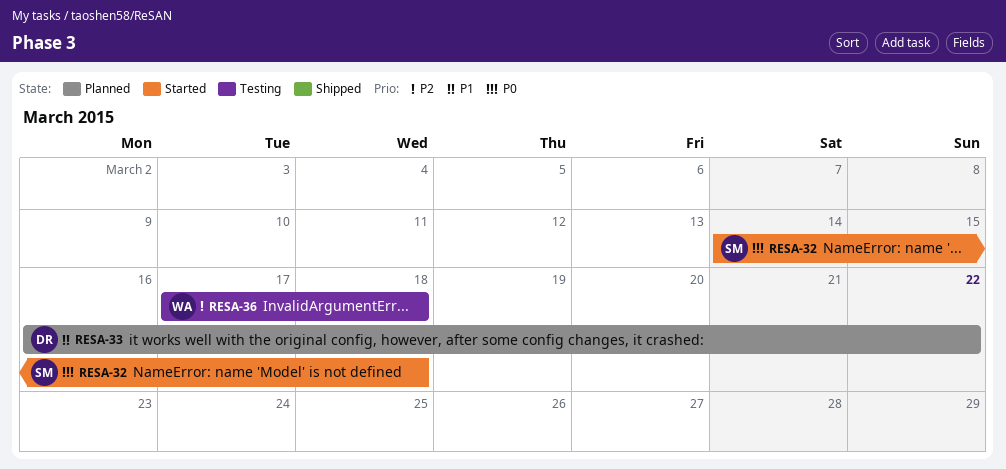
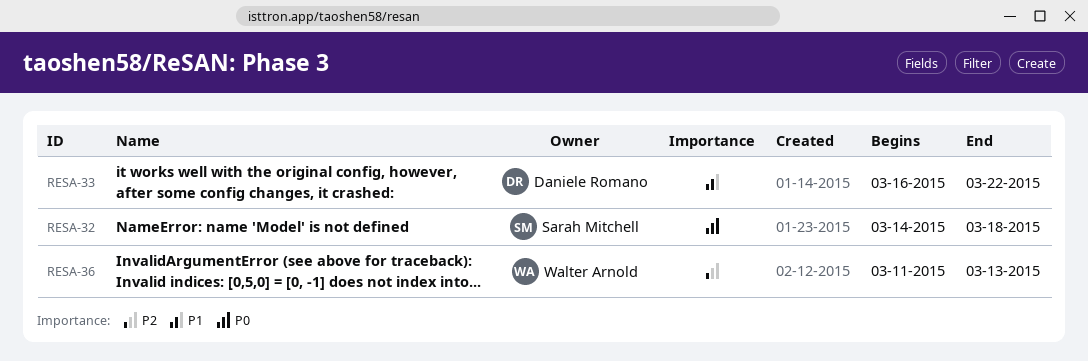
RESA-36, start: Mar 17 -> Mar 11
RESA-36, due: Mar 18 -> Mar 13

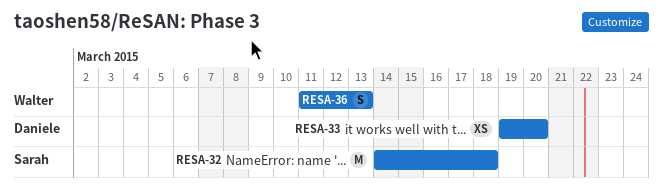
RESA-33, start: Mar 16 -> Mar 19
RESA-33, due: Mar 22 -> Mar 20

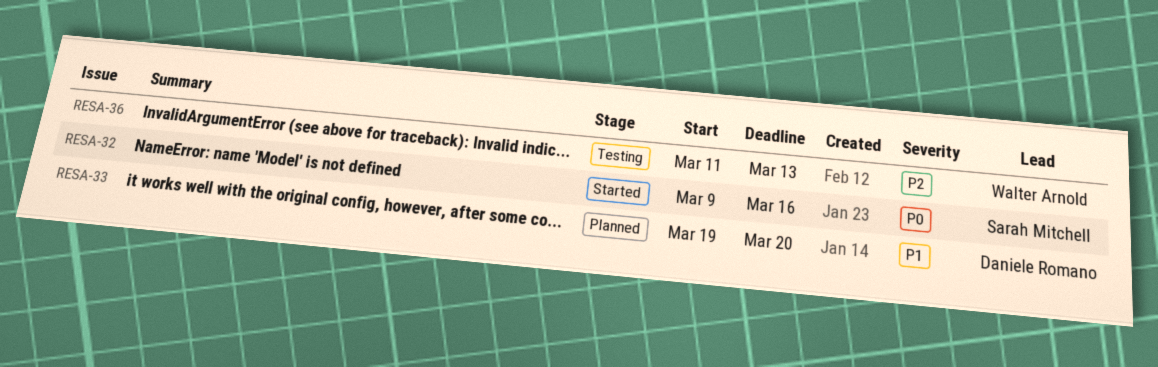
RESA-32, start: Mar 14 -> Mar 9
RESA-32, due: Mar 18 -> Mar 16

